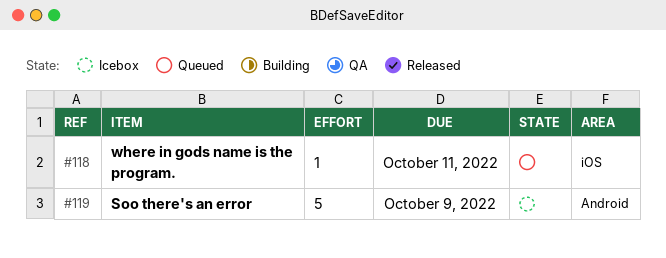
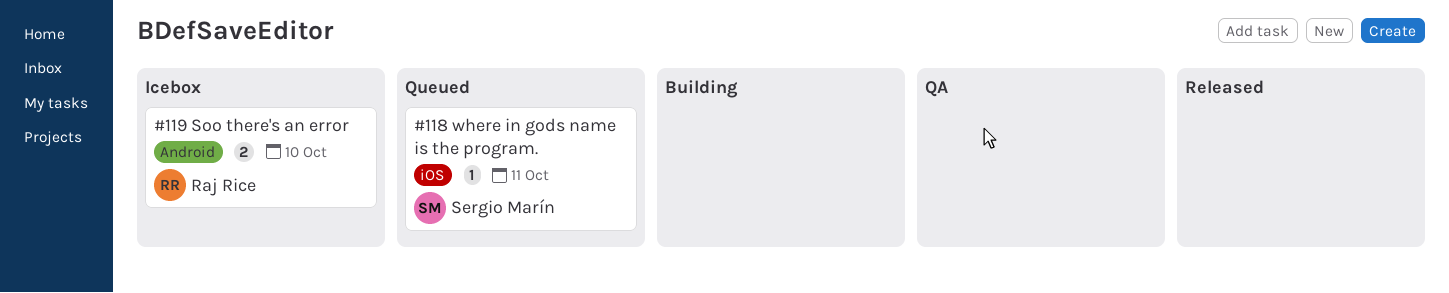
#119, estimate: 5 -> 2
#119, due: Oct 9 -> Oct 10

